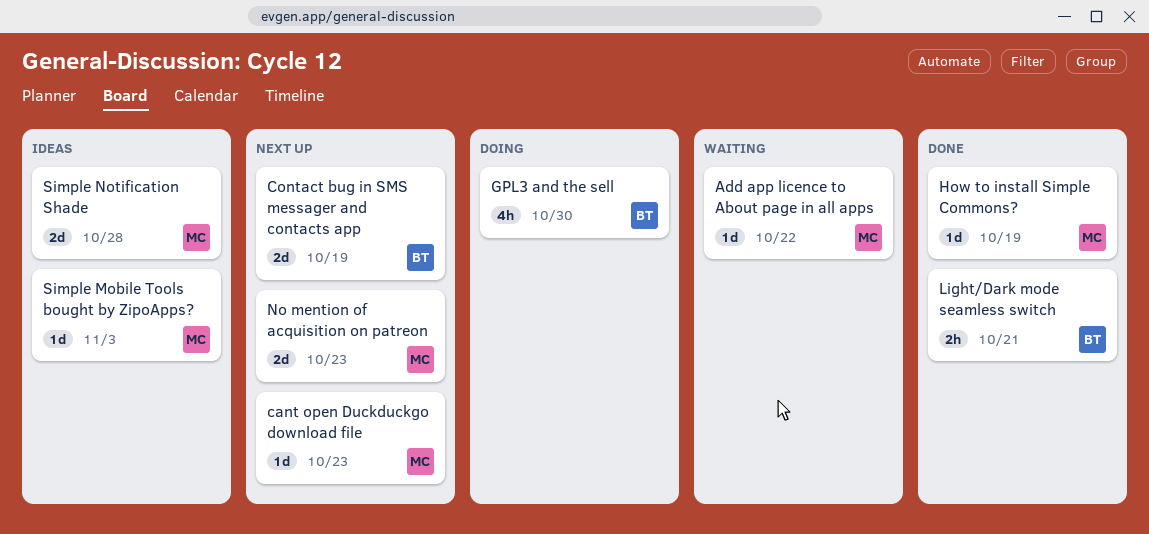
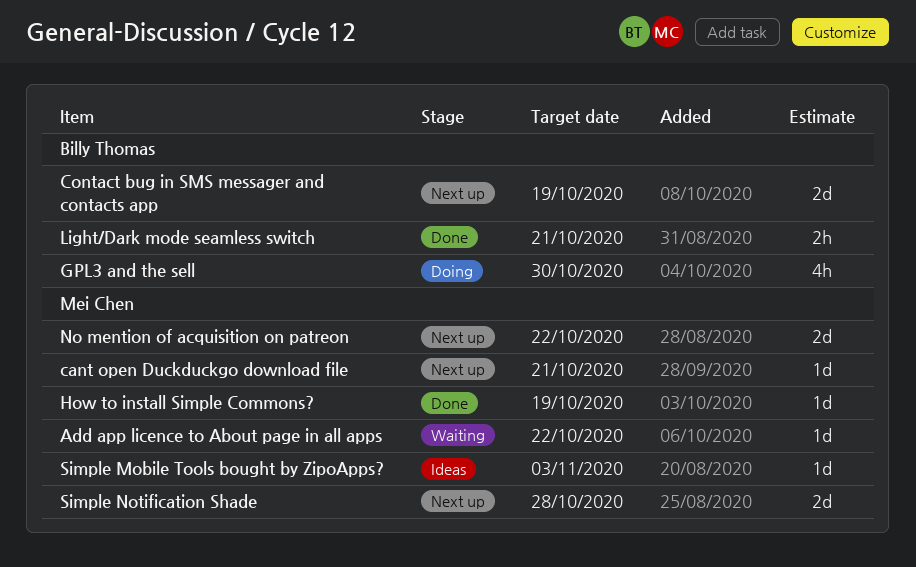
cant open Duckduckgo download file, due: Oct 23 -> Oct 21
No mention of acquisition on patreon, due: Oct 23 -> Oct 22
Simple Notification Shade, status: Ideas -> Next up

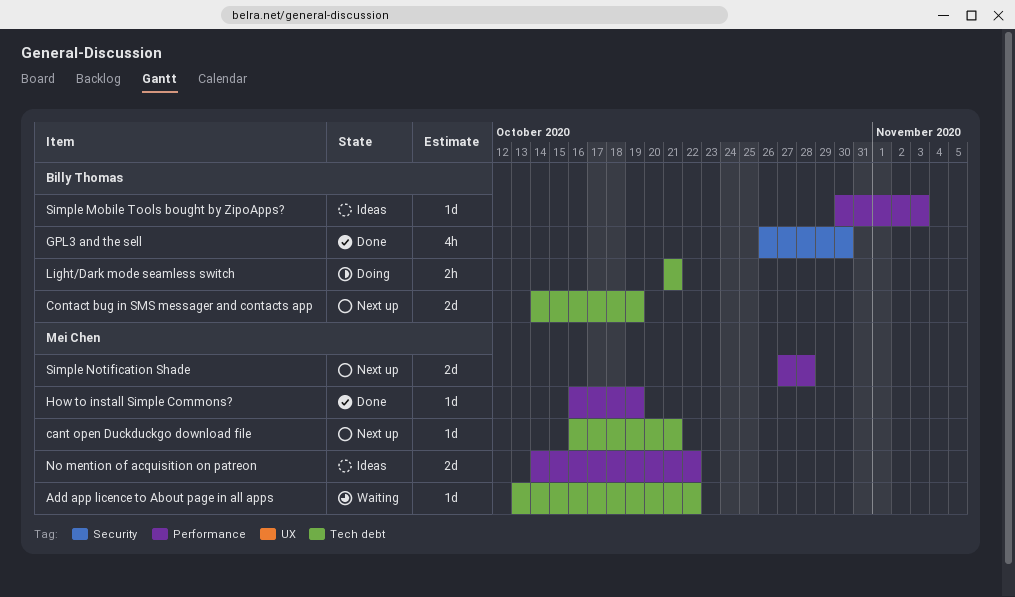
GPL3 and the sell, status: Doing -> Done
Light/Dark mode seamless switch, status: Done -> Doing
No mention of acquisition on patreon, status: Next up -> Ideas
Simple Mobile Tools bought by ZipoApps?, owner: Mei Chen -> Billy Thomas

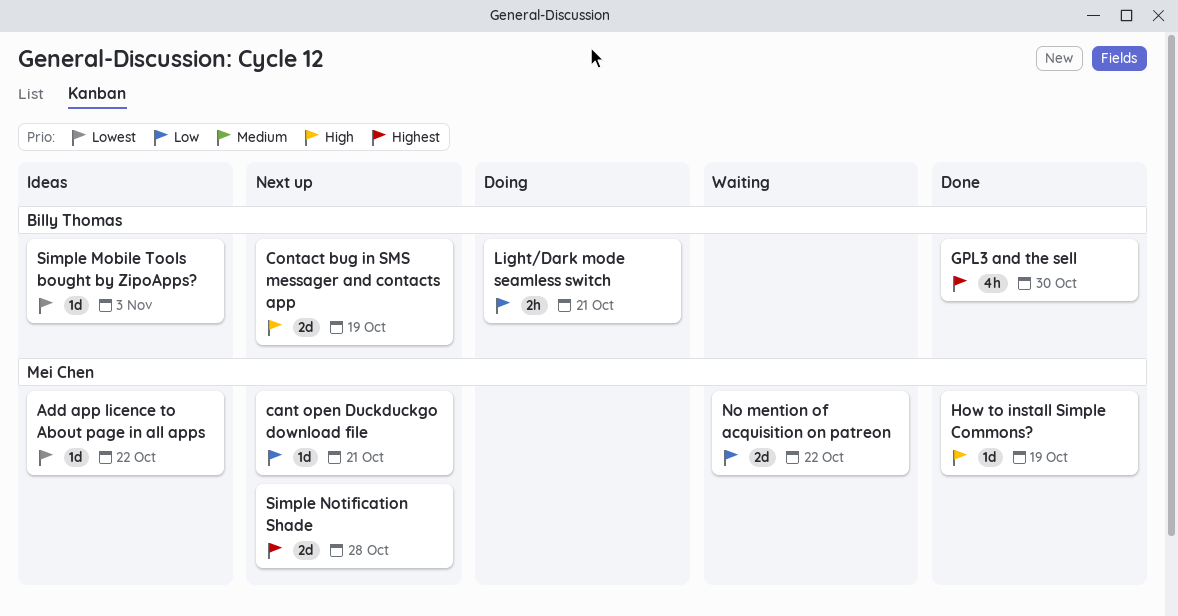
Add app licence to About page in all apps, status: Waiting -> Ideas
No mention of acquisition on patreon, status: Ideas -> Waiting

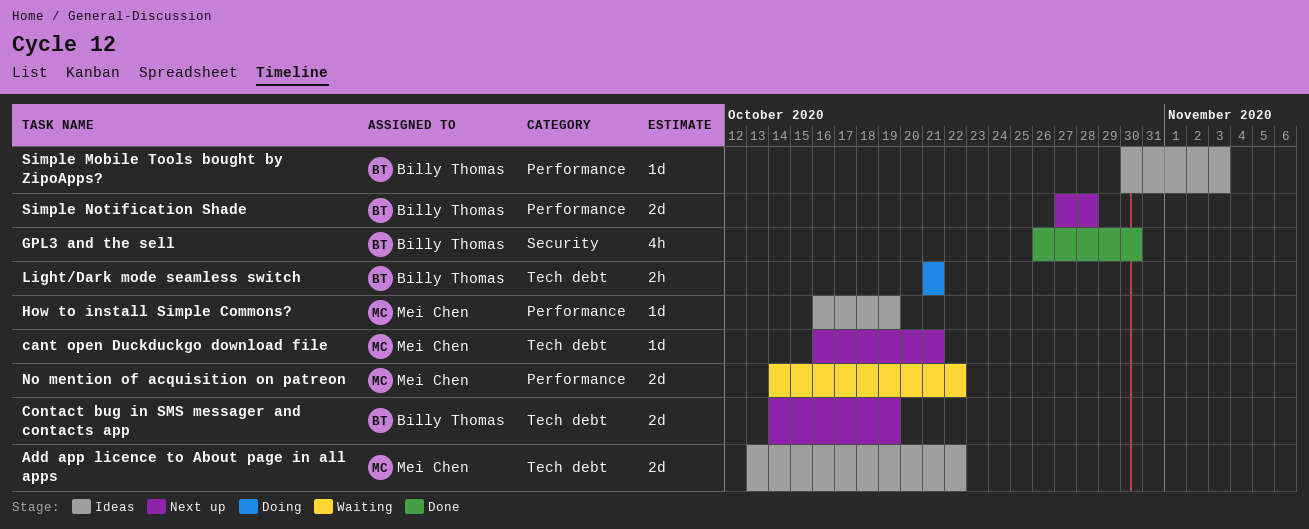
Add app licence to About page in all apps, estimate: 1d -> 2d
How to install Simple Commons?, status: Done -> Ideas
Simple Notification Shade, owner: Mei Chen -> Billy Thomas

